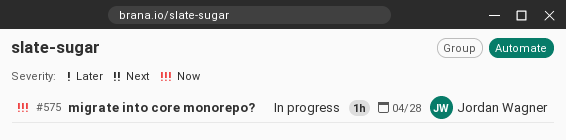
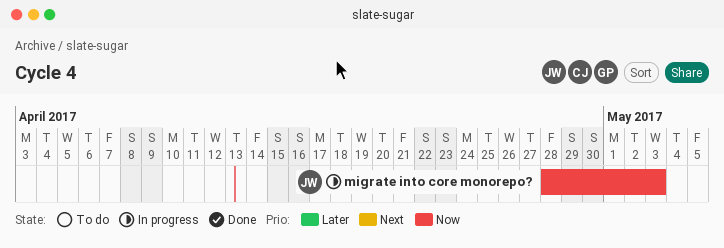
migrate into core monorepo?, due: Apr 28 -> May 3

